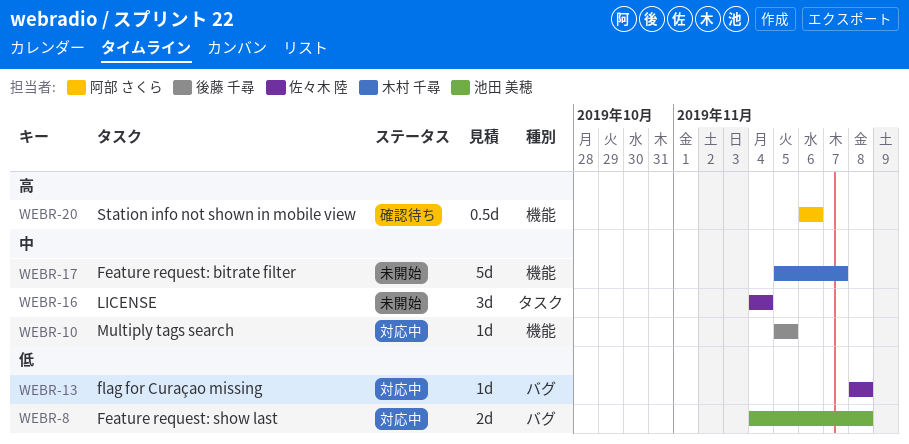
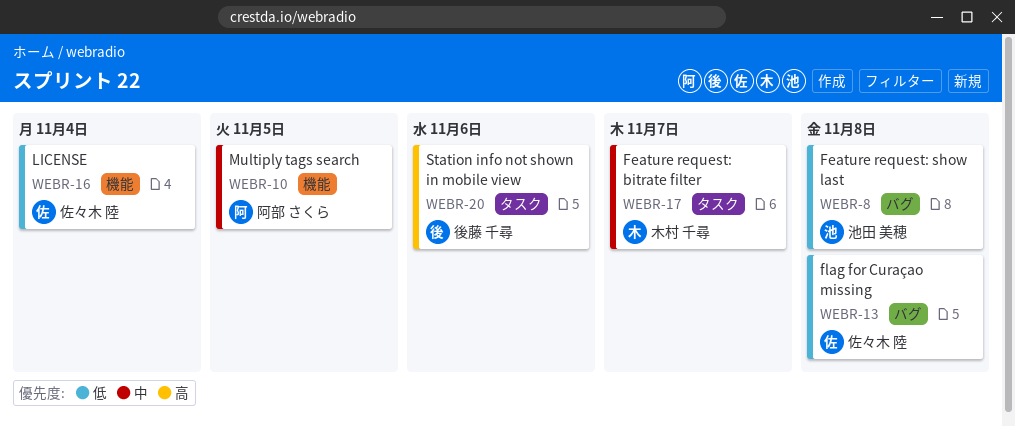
WEBR-10, owner: 後藤 千尋 -> 阿部 さくら
WEBR-16, priority: 中 -> 低
WEBR-16, label: タスク -> 機能
WEBR-17, label: 機能 -> タスク
WEBR-20, owner: 阿部 さくら -> 後藤 千尋
WEBR-20, label: 機能 -> タスク

